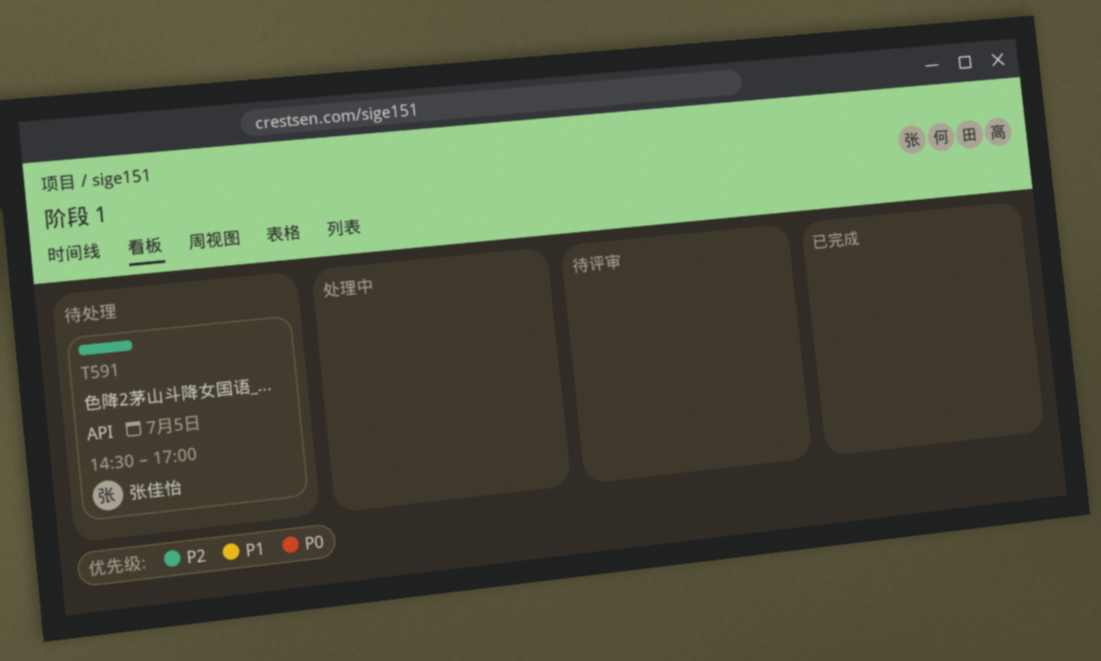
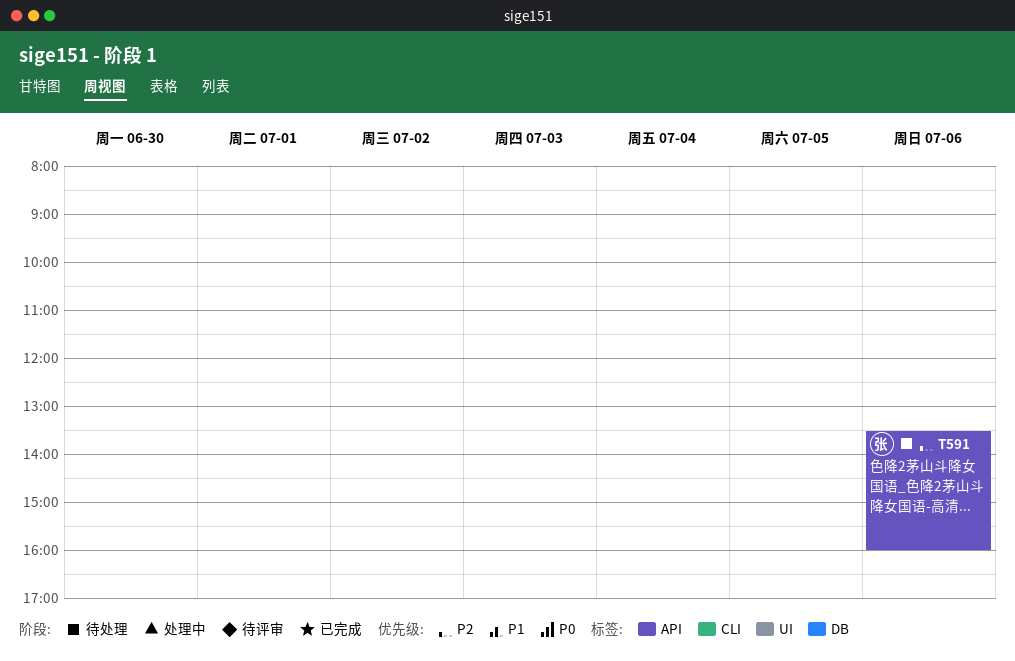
T591, day: Jul 5 -> Jul 6
T591, begins: 14:30 -> 13:30
T591, ends: 17:00 -> 16:00

